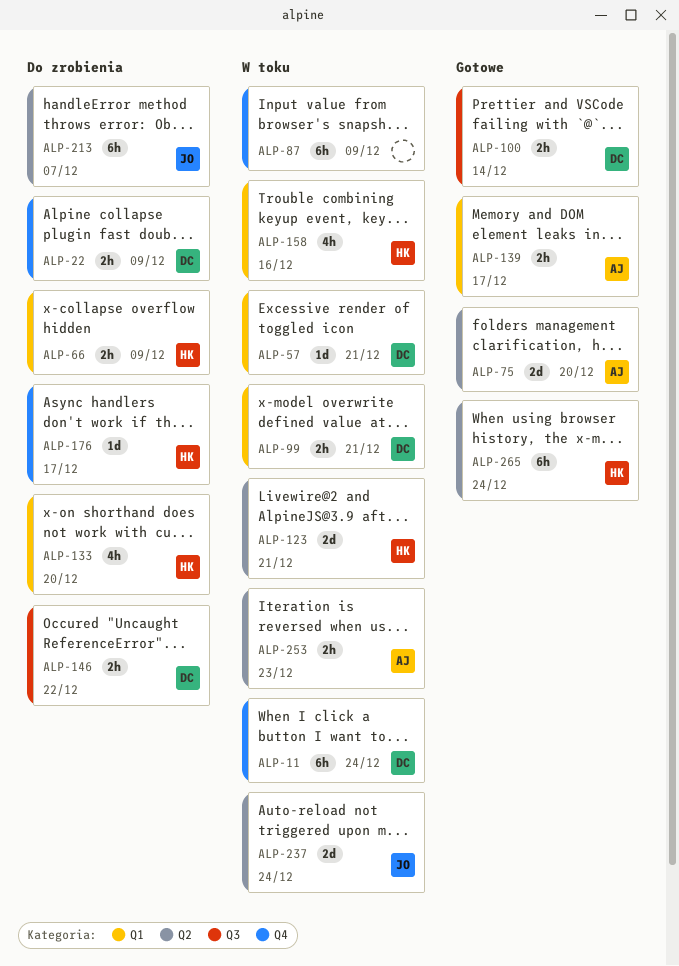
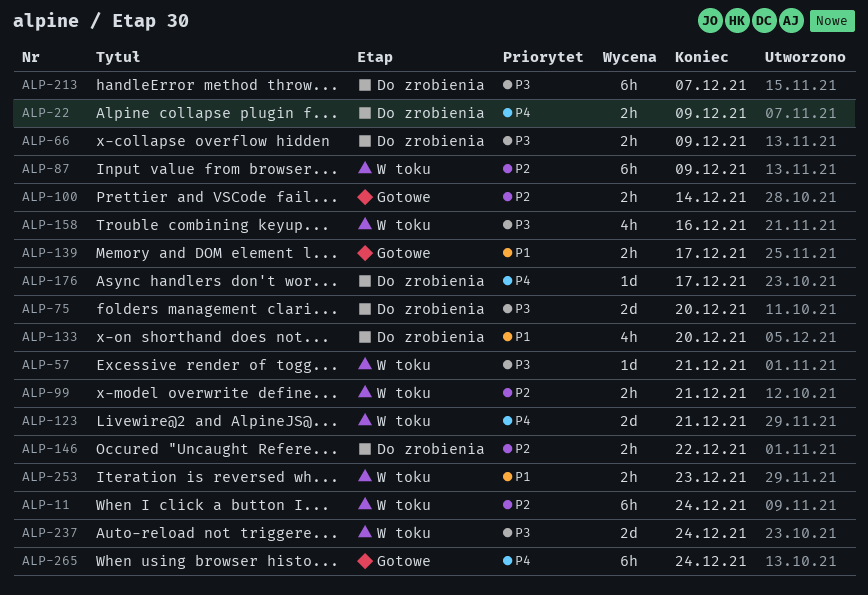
ALP-75, status: Gotowe -> Do zrobienia

